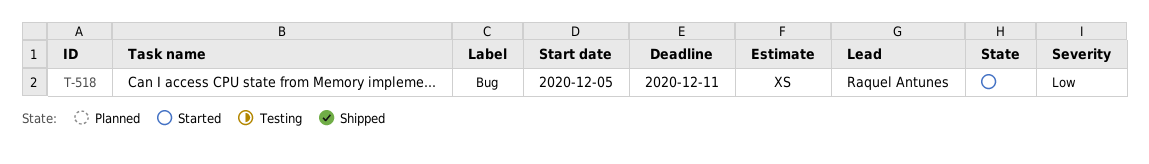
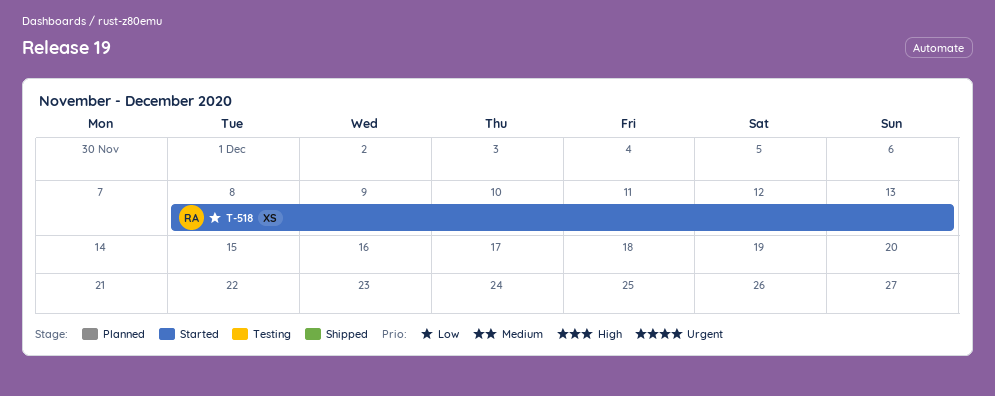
T-518, start: Dec 5 -> Dec 8
T-518, due: Dec 11 -> Dec 13

